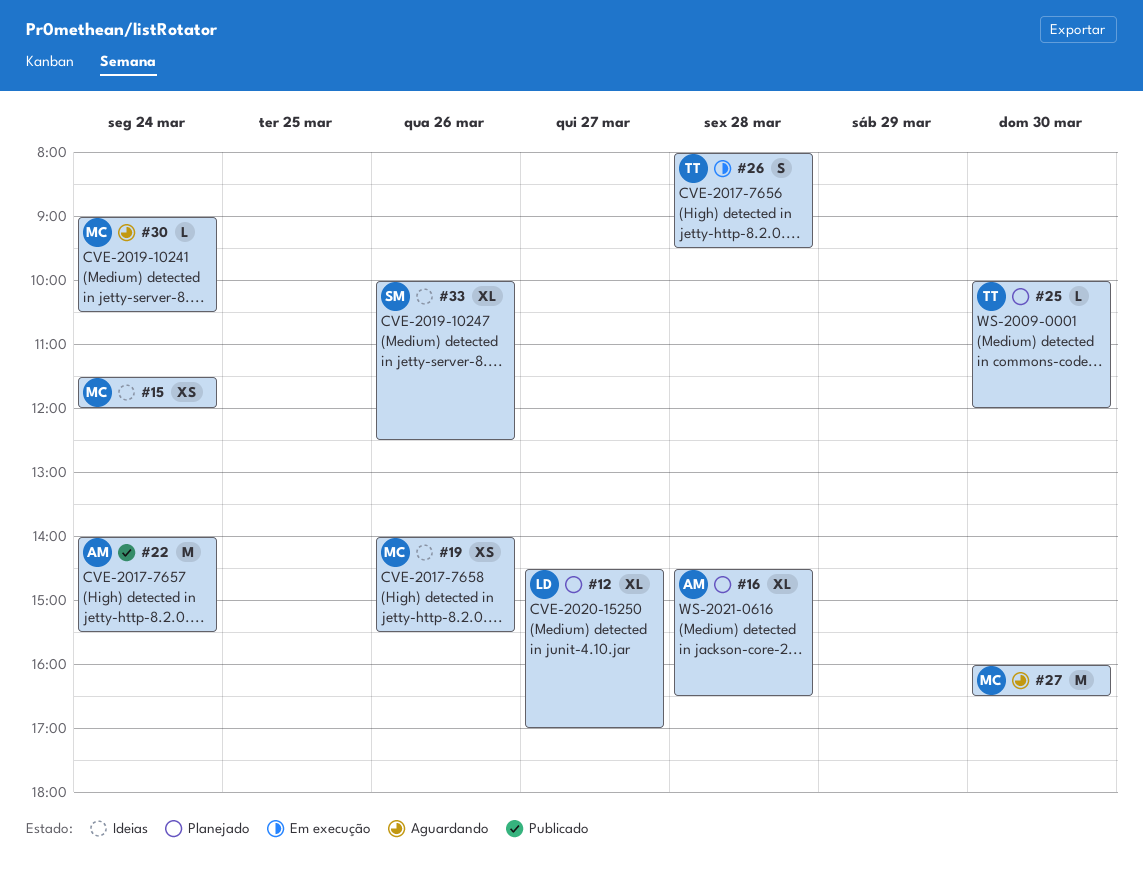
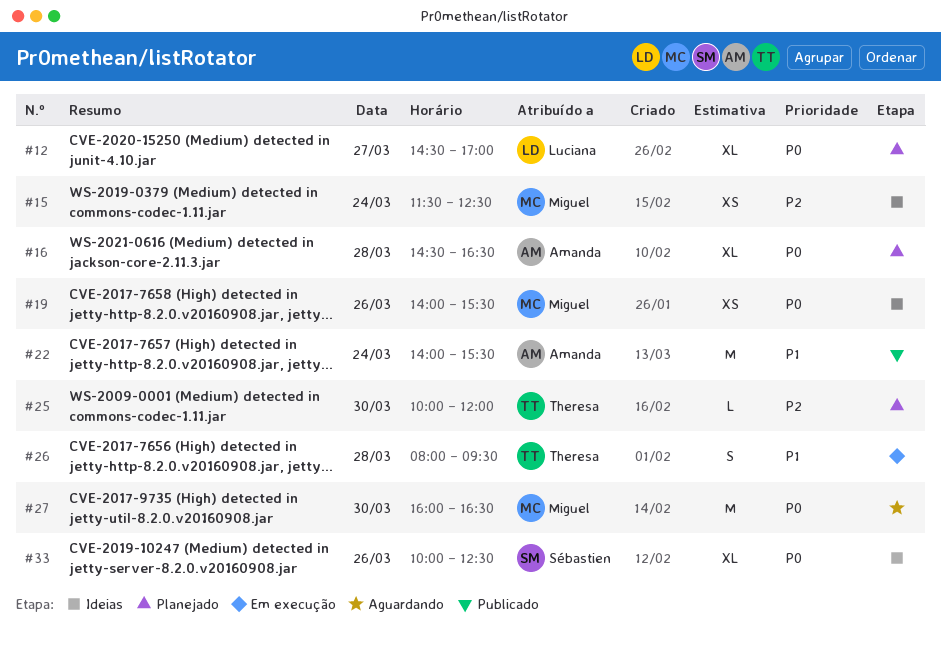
#15, ends: 12:00 -> 12:30
#30: present -> none

